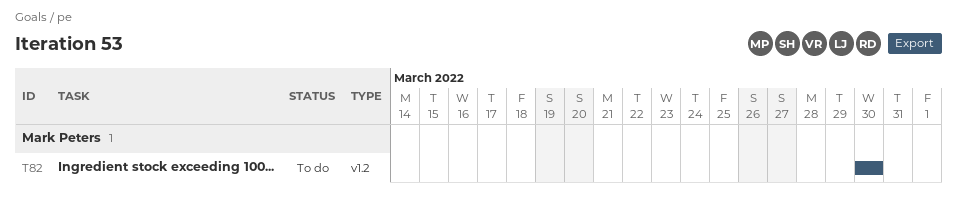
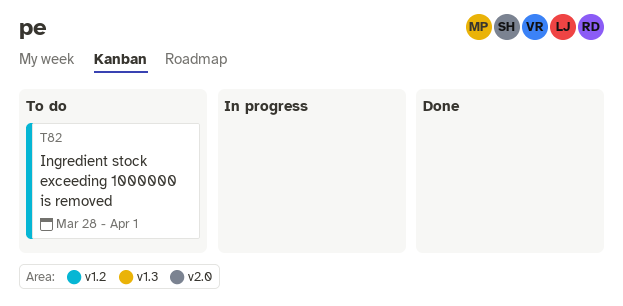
T82, start: Mar 30 -> Mar 28
T82, due: Mar 30 -> Apr 1

